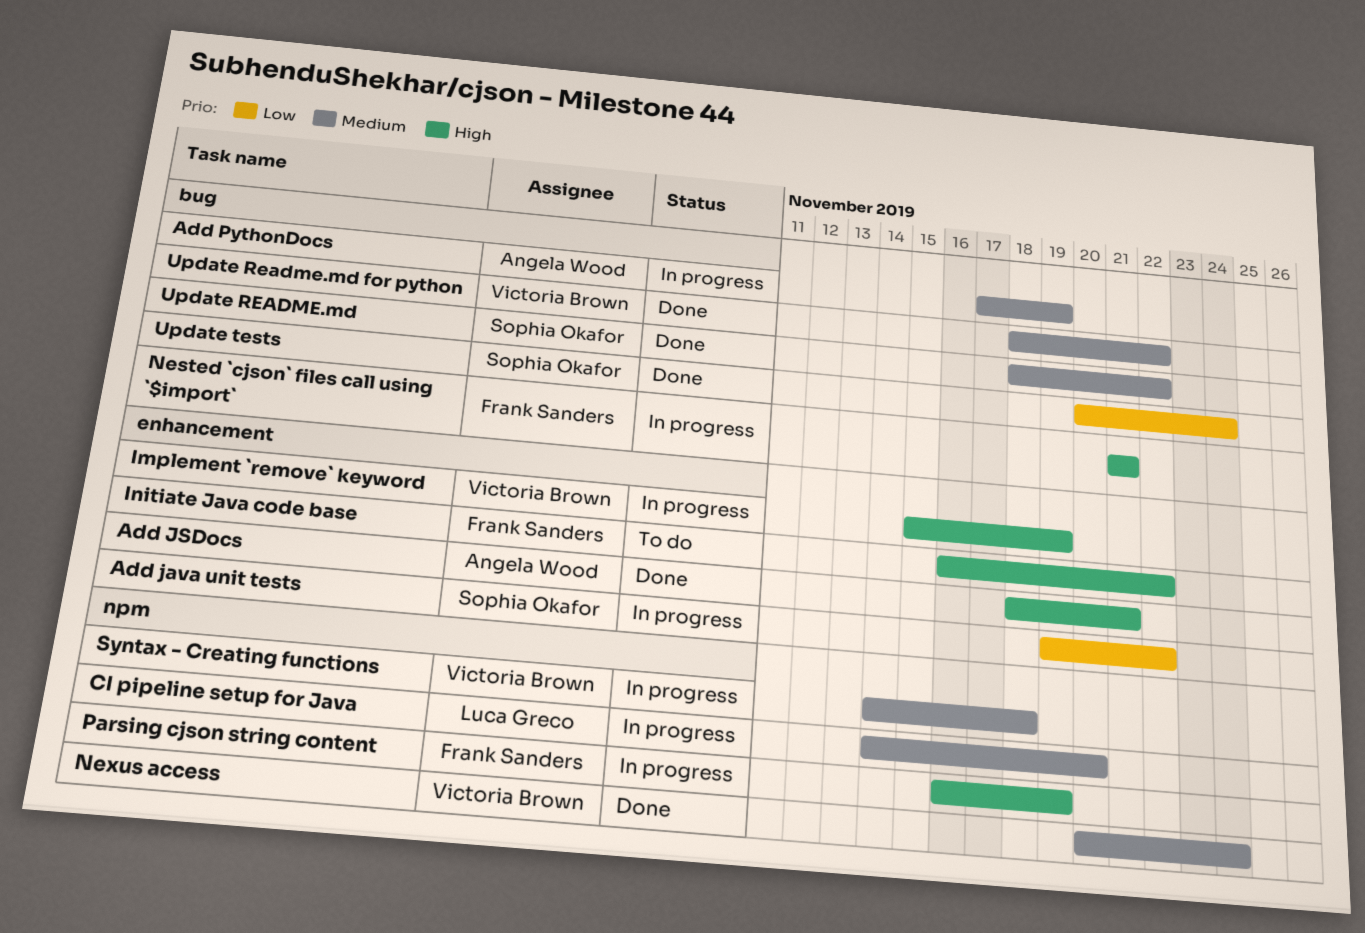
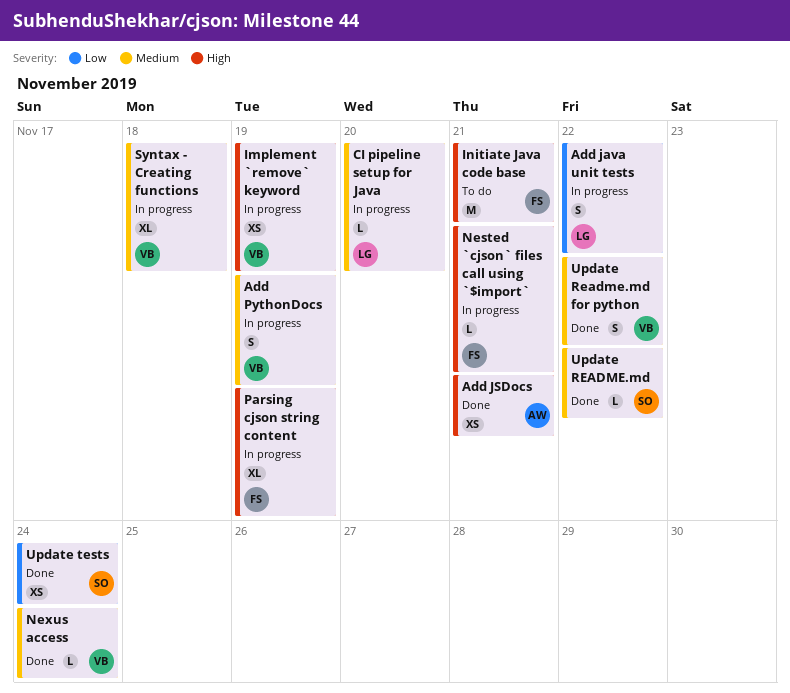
Add java unit tests, owner: Sophia Okafor -> Luca Greco
Add PythonDocs, owner: Angela Wood -> Victoria Brown
Initiate Java code base, due: Nov 22 -> Nov 21

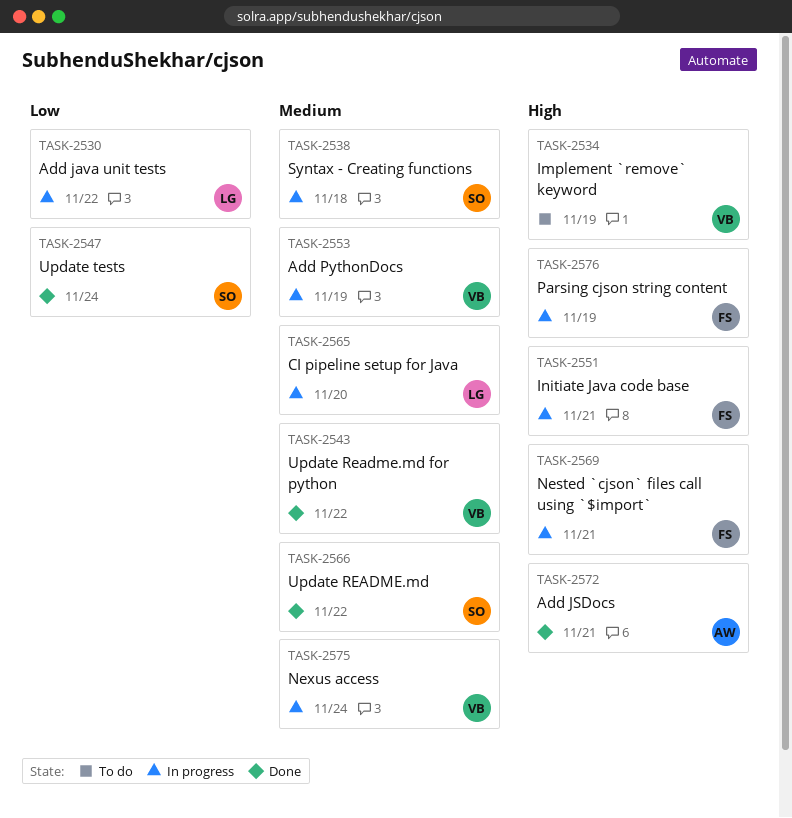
Implement `remove` keyword, status: In progress -> To do
Initiate Java code base, status: To do -> In progress
Nexus access, status: Done -> In progress
Syntax - Creating functions, owner: VB -> SO

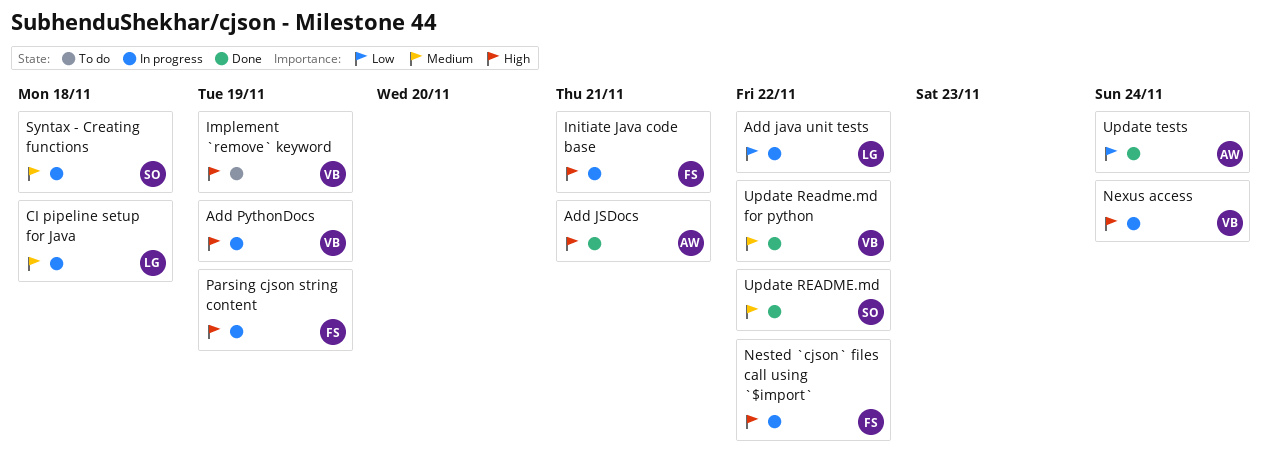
Add PythonDocs, priority: Medium -> High
CI pipeline setup for Java, due: Nov 20 -> Nov 18
Nested `cjson` files call using `$import`, due: Nov 21 -> Nov 22
Nexus access, priority: Medium -> High
Update tests, owner: SO -> AW

